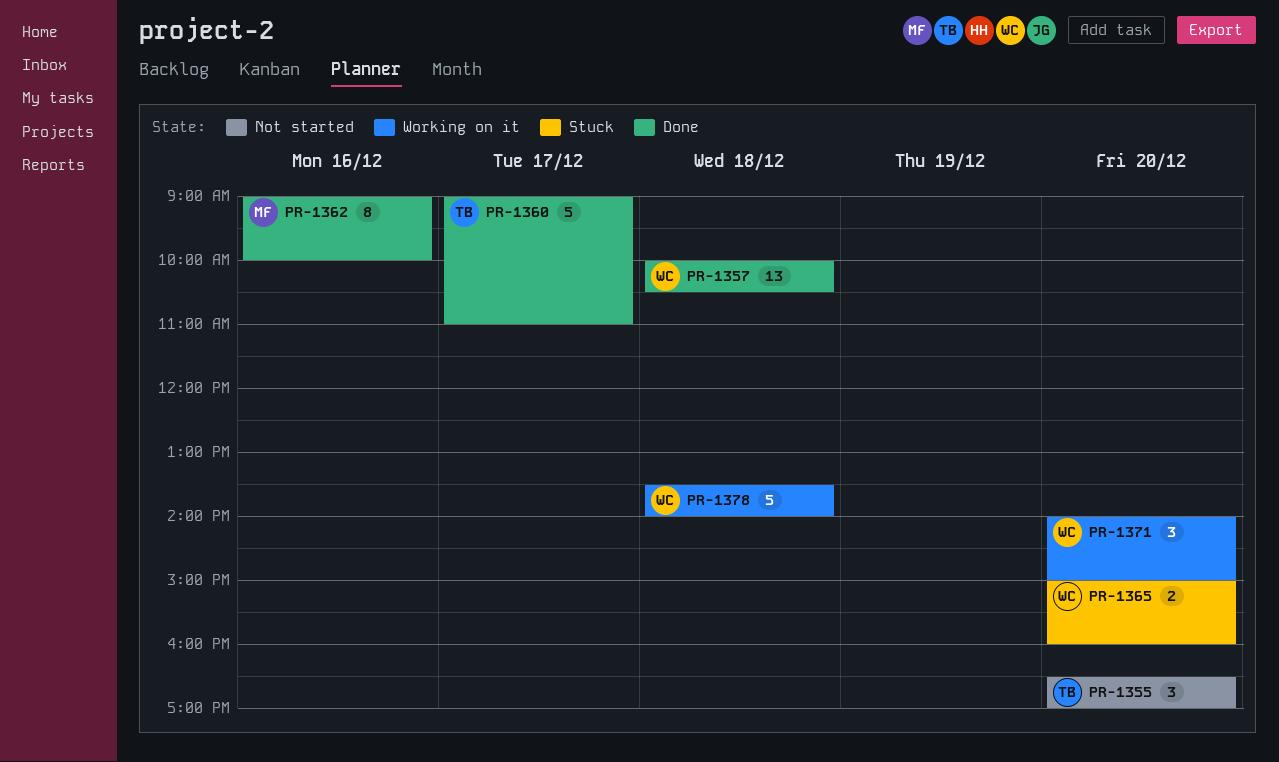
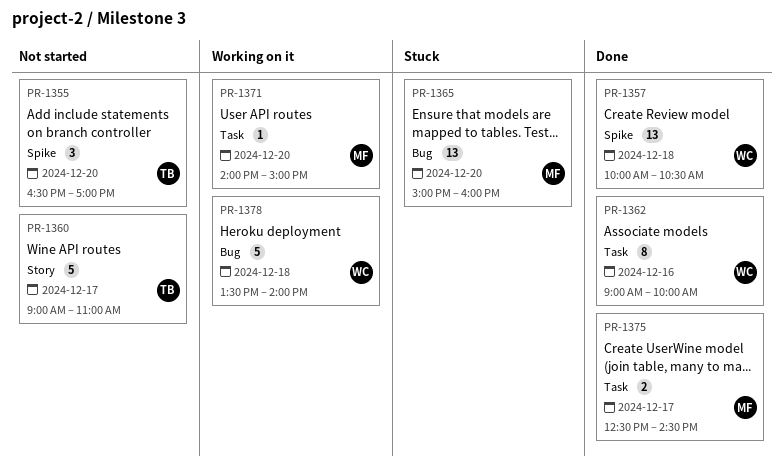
PR-1360, status: Done -> Not started
PR-1362, owner: MF -> WC
PR-1365, owner: WC -> MF
PR-1365, estimate: 2 -> 13
PR-1371, owner: WC -> MF
PR-1371, estimate: 3 -> 1
PR-1375: none -> present

